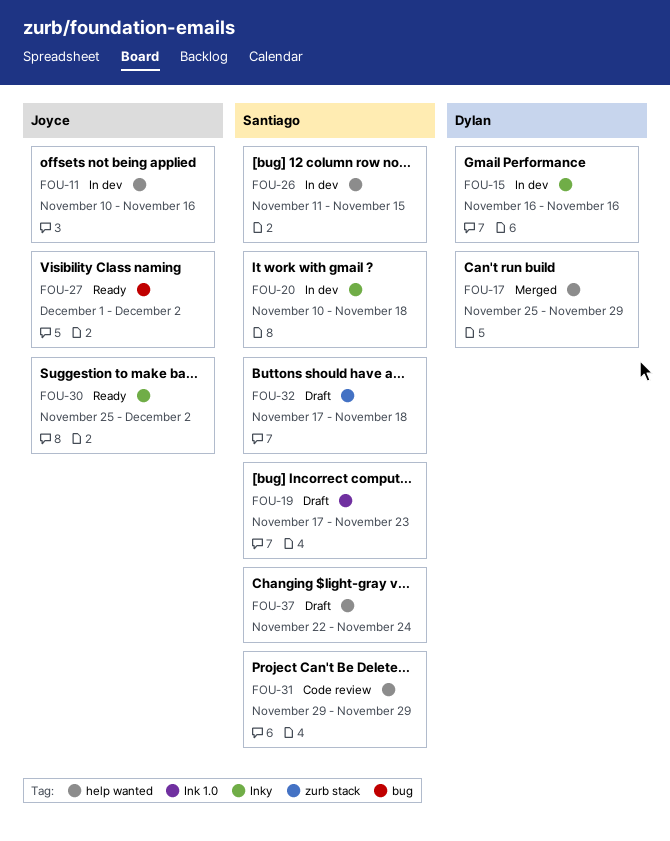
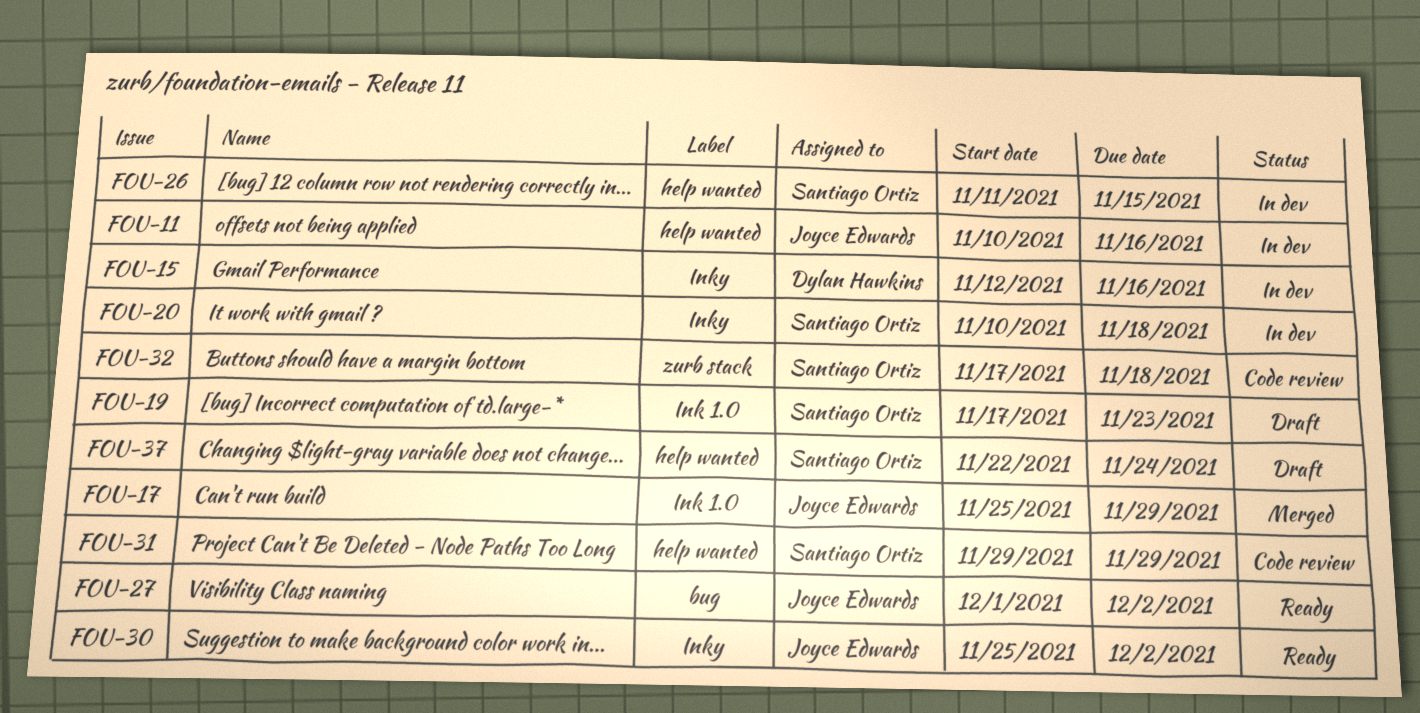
FOU-15, start: Nov 16 -> Nov 12
FOU-17, owner: Dylan Hawkins -> Joyce Edwards
FOU-17, label: help wanted -> Ink 1.0
FOU-32, status: Draft -> Code review

